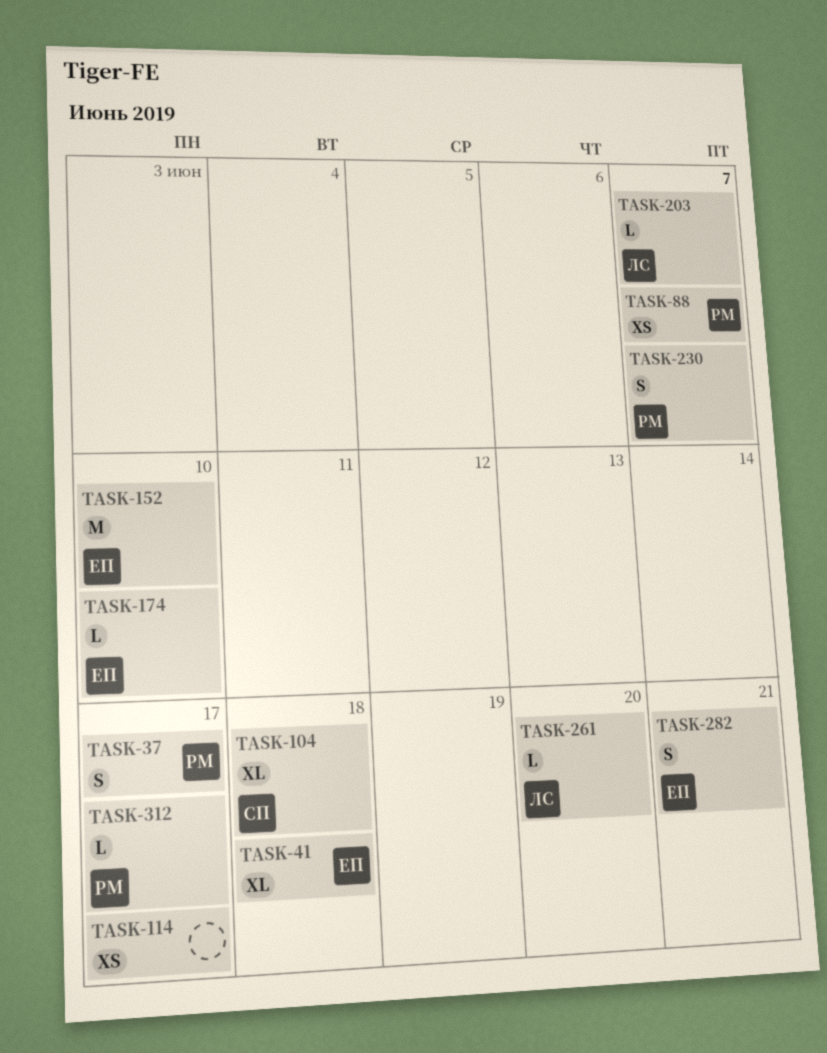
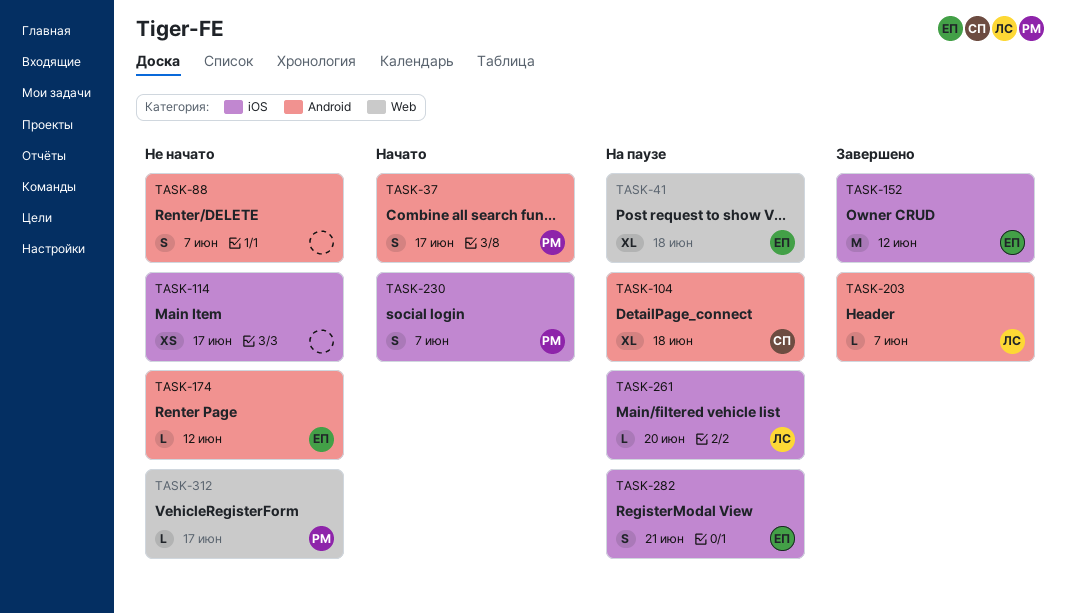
TASK-88, owner: РМ -> none
TASK-88, estimate: XS -> S
TASK-152, due: Jun 10 -> Jun 12
TASK-174, due: Jun 10 -> Jun 12

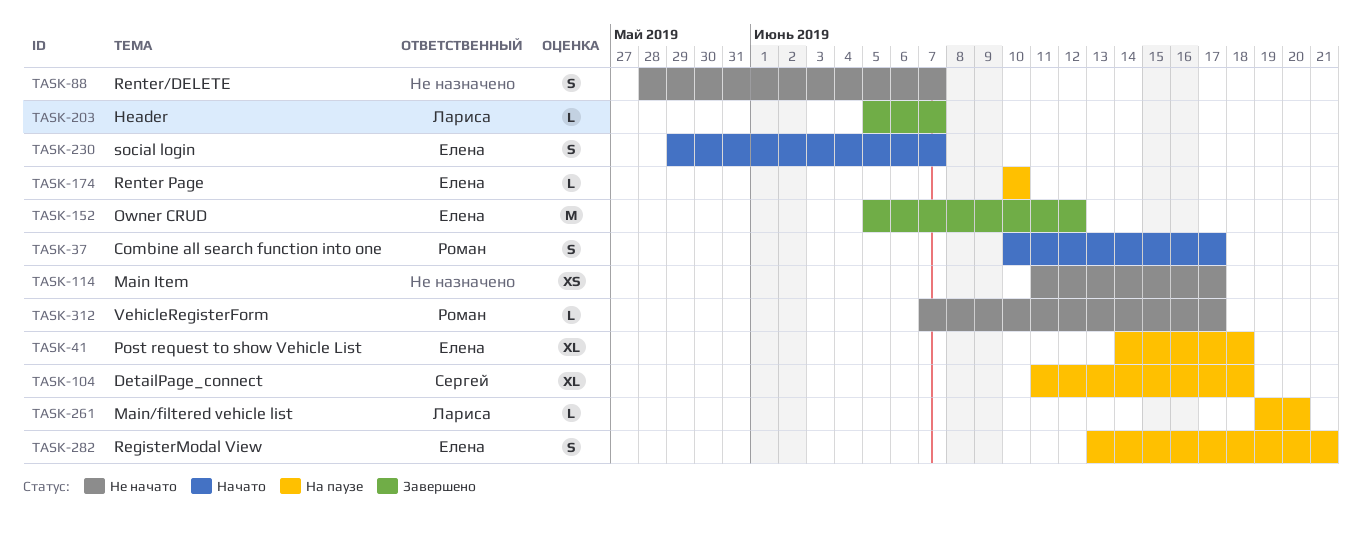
TASK-174, status: Не начато -> На паузе
TASK-174, due: Jun 12 -> Jun 10
TASK-230, owner: Роман -> Елена

